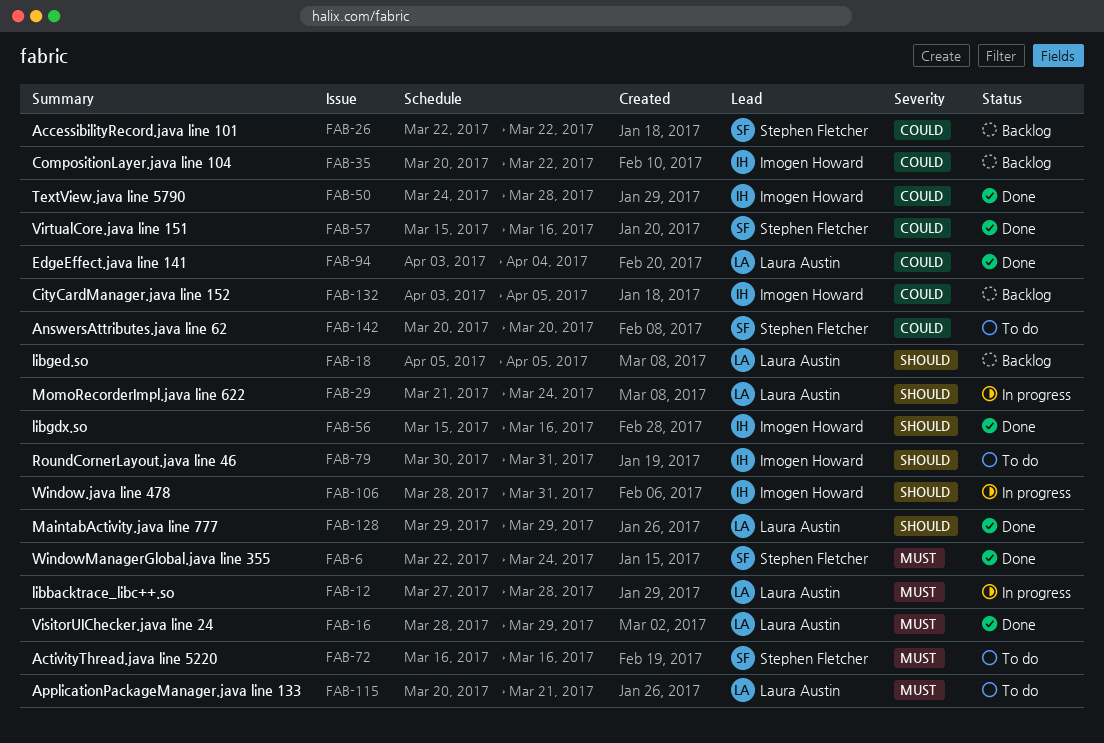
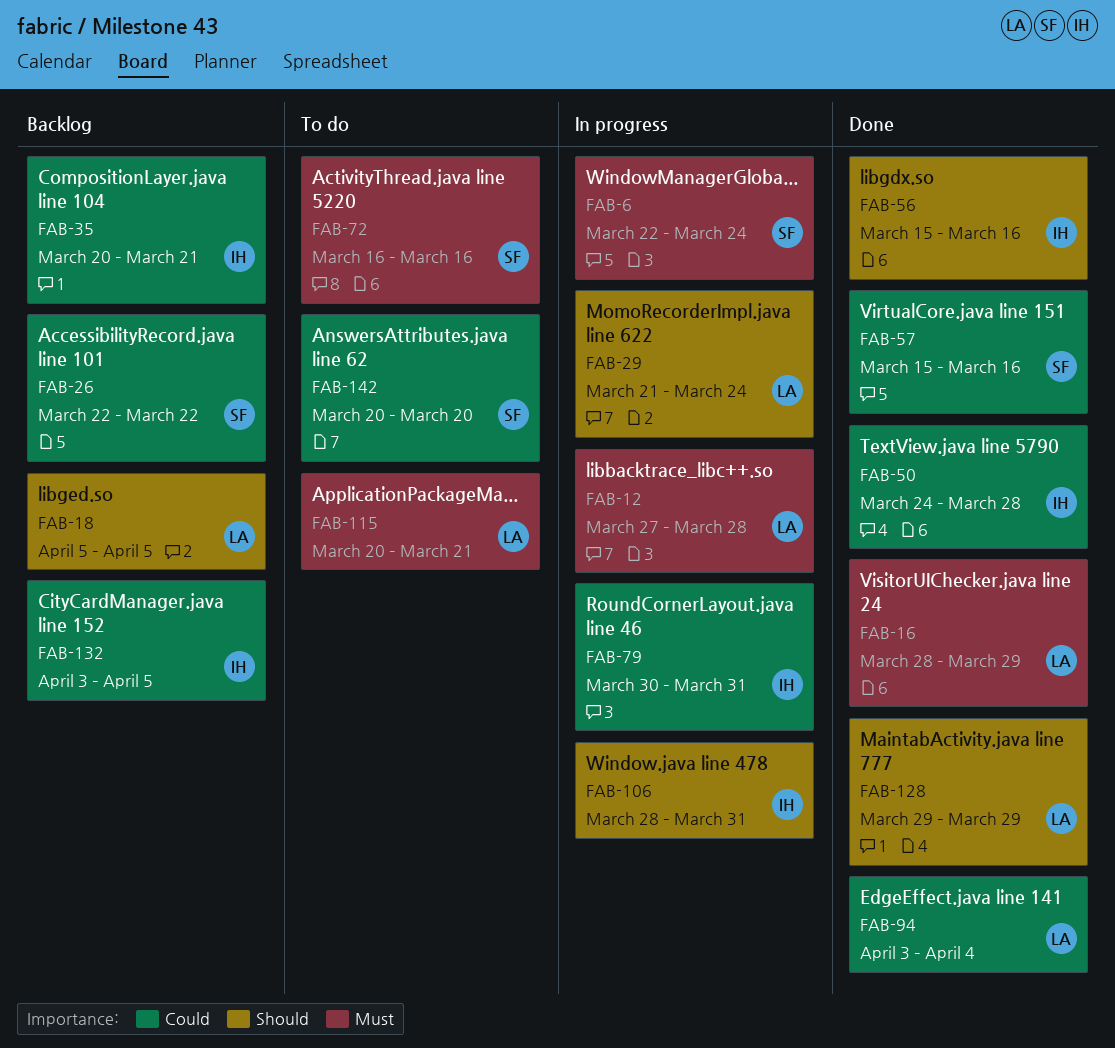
FAB-6, status: Done -> In progress
FAB-35, due: Mar 22 -> Mar 21
FAB-79, status: To do -> In progress
FAB-79, priority: Should -> Could

